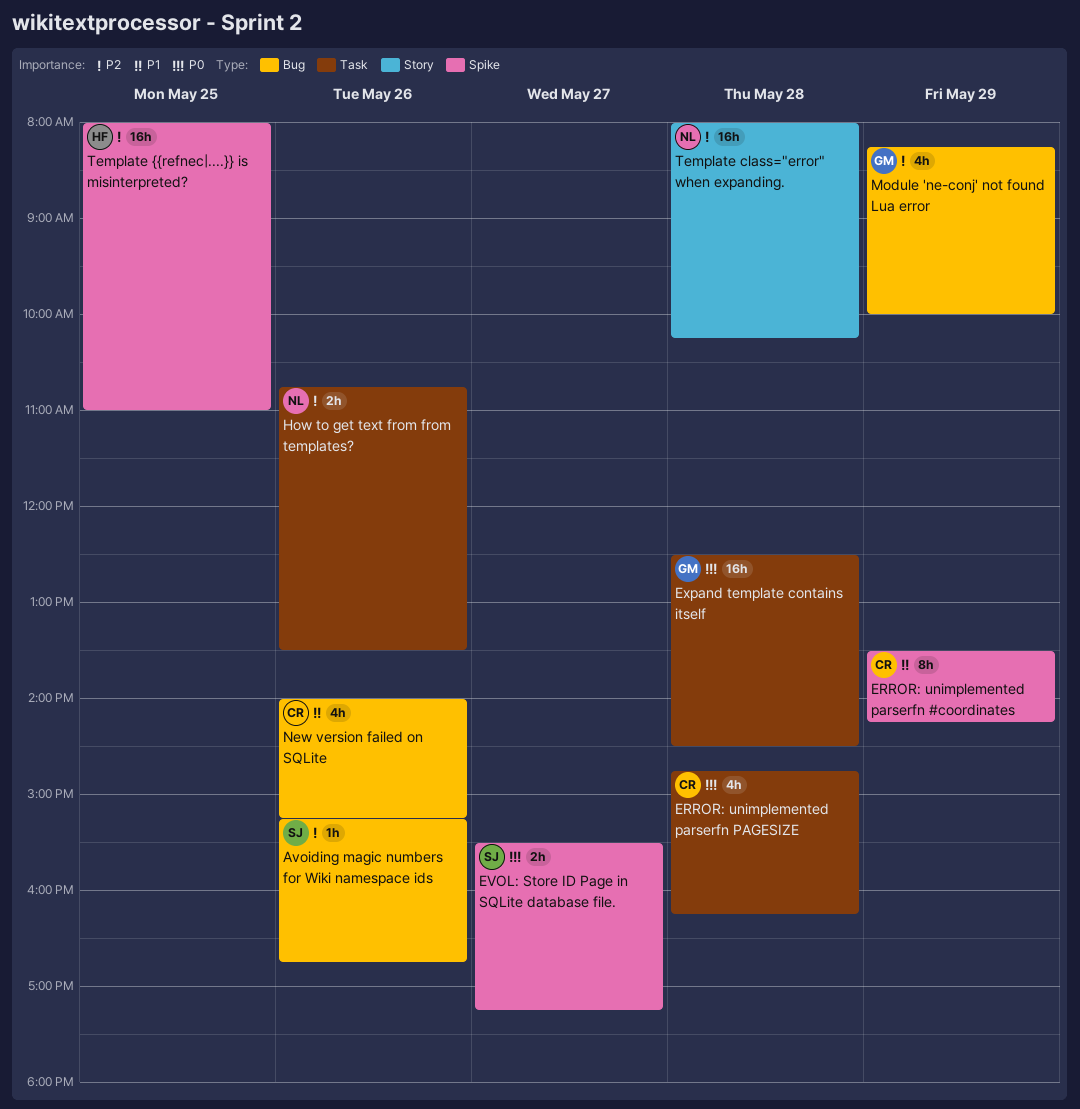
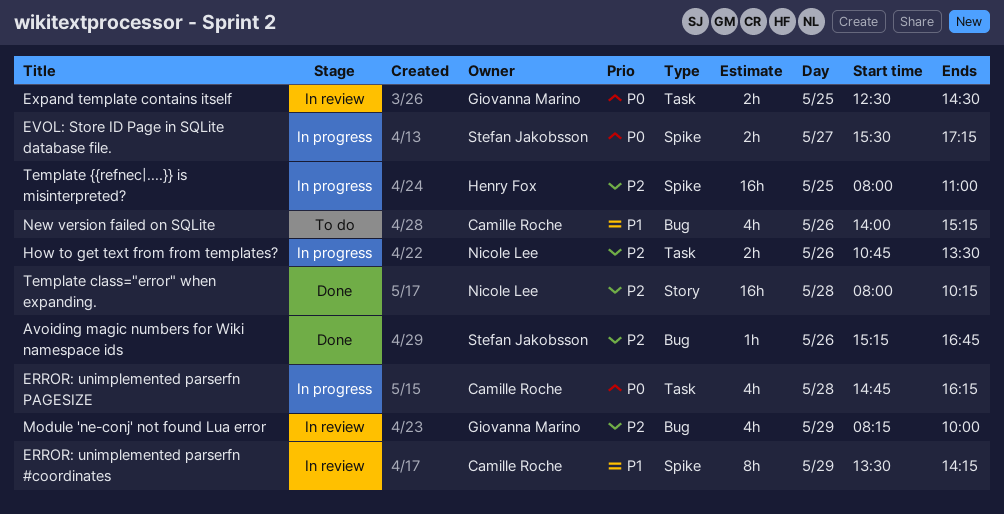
Expand template contains itself, estimate: 16h -> 2h
Expand template contains itself, day: May 28 -> May 25

